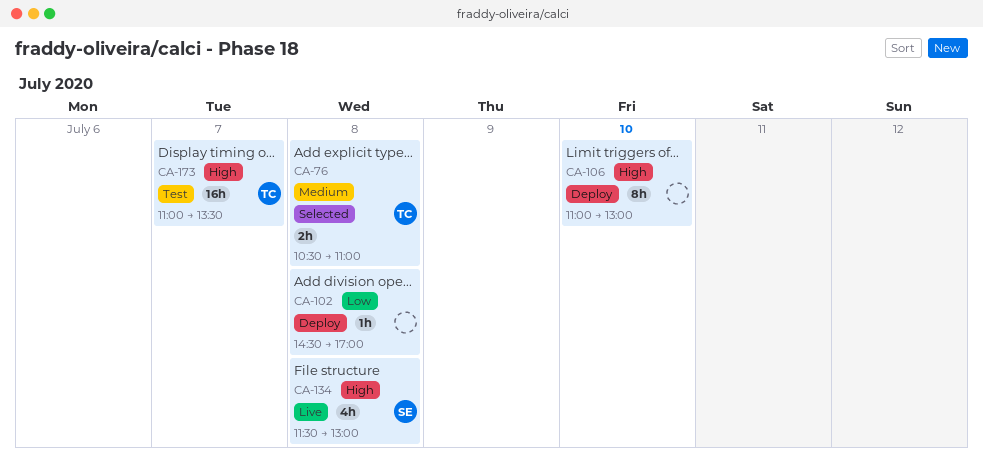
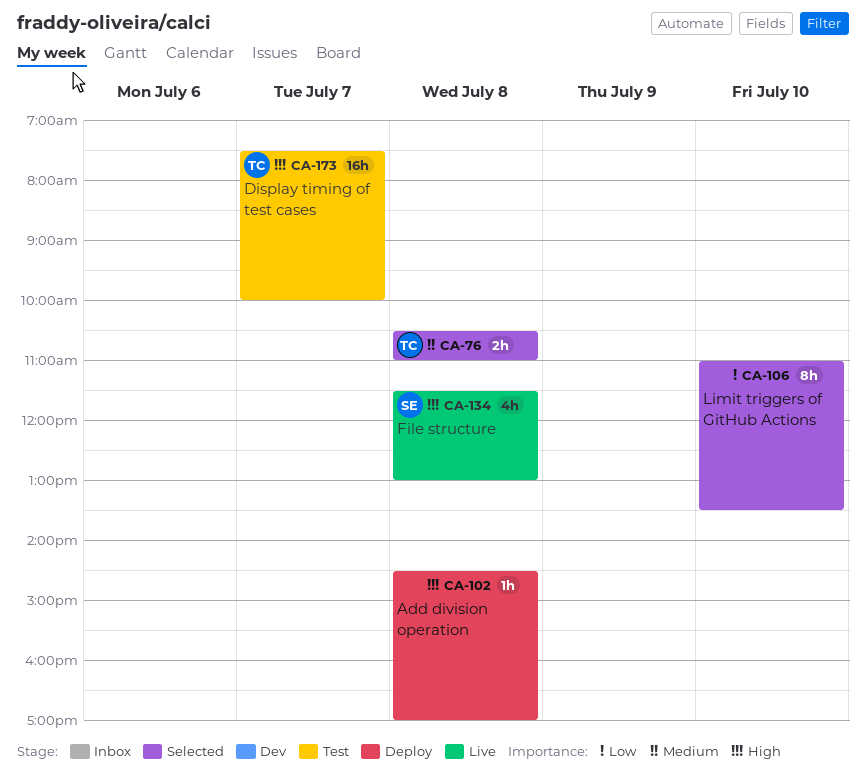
CA-102, priority: Low -> High
CA-106, status: Deploy -> Selected
CA-106, priority: High -> Low
CA-106, ends: 13:00 -> 13:30
CA-173, begins: 11:00 -> 07:30
CA-173, ends: 13:30 -> 10:00

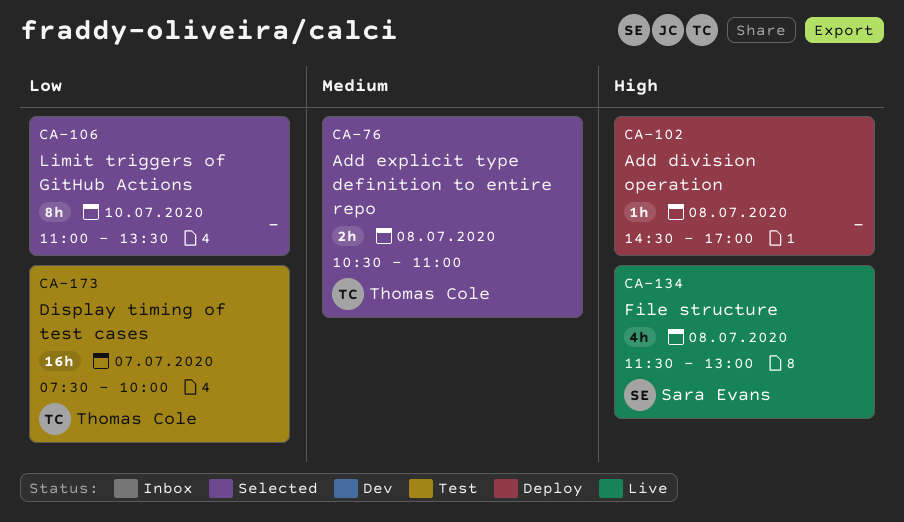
CA-173, priority: High -> Low

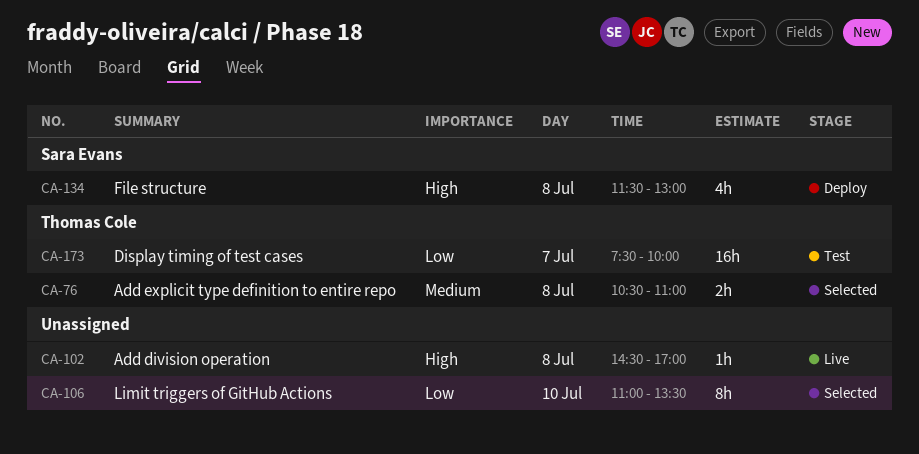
CA-102, status: Deploy -> Live
CA-134, status: Live -> Deploy

